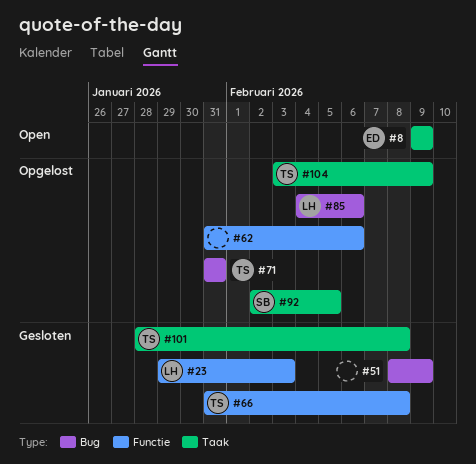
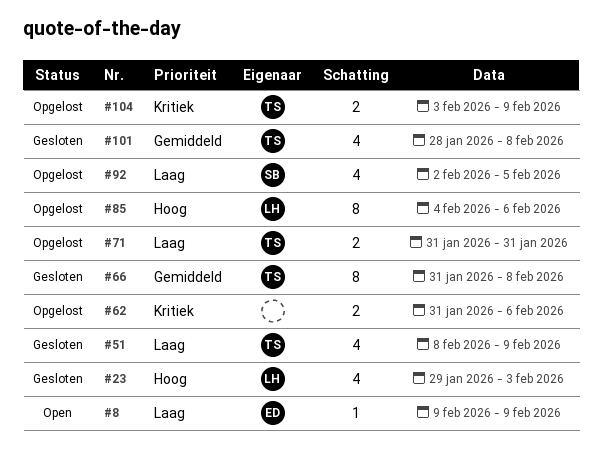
#51, owner: none -> TS

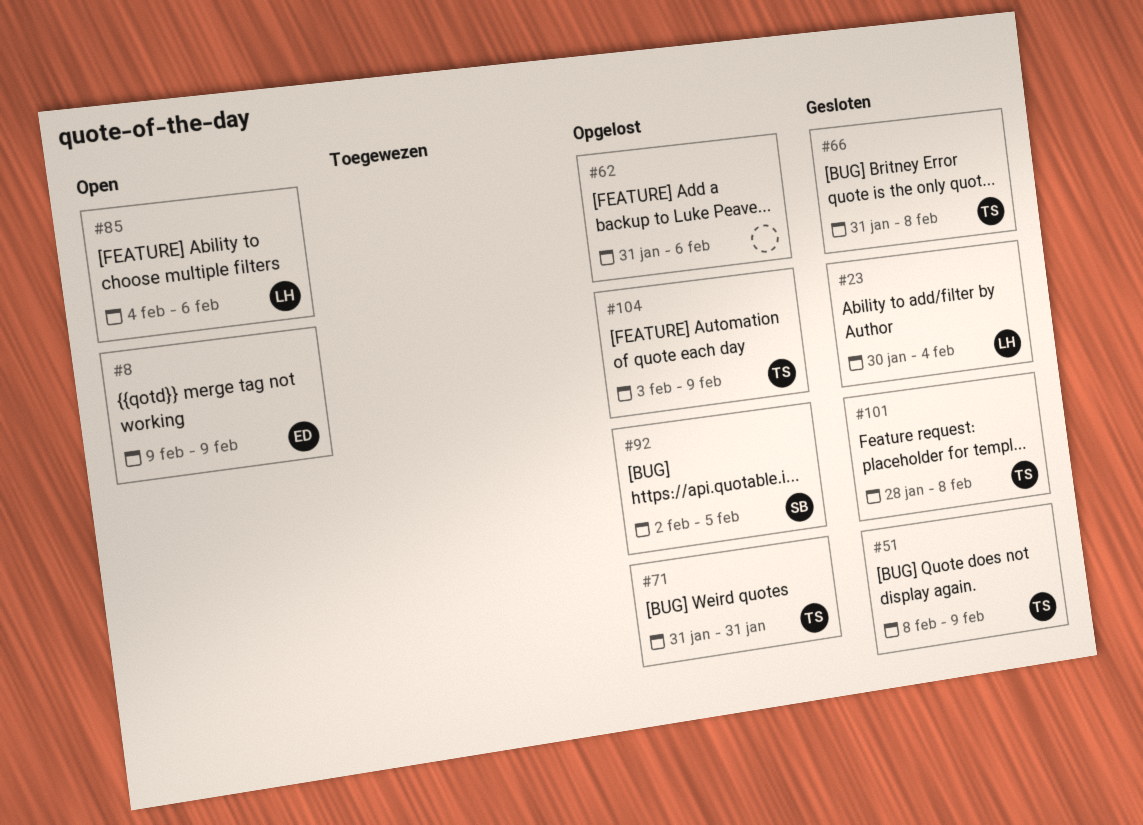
#23, start: Jan 29 -> Jan 30
#23, due: Feb 3 -> Feb 4
#85, status: Opgelost -> Open

